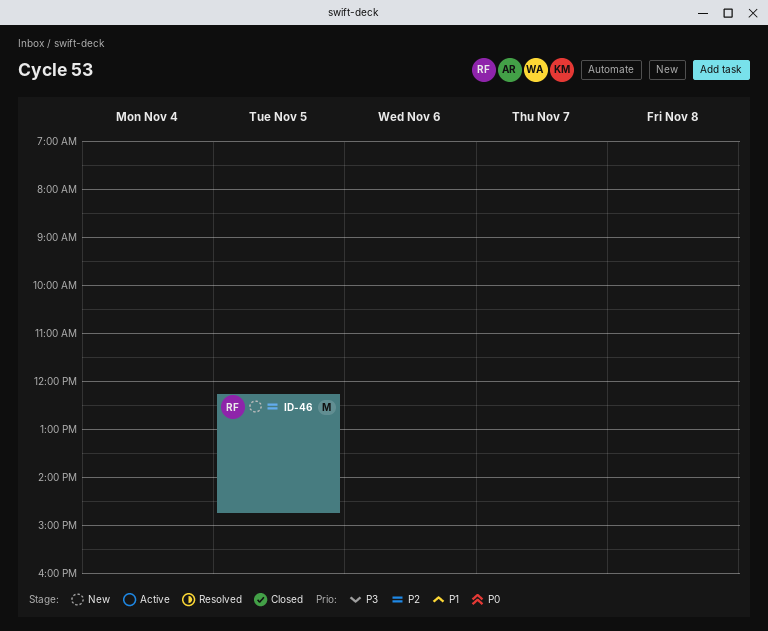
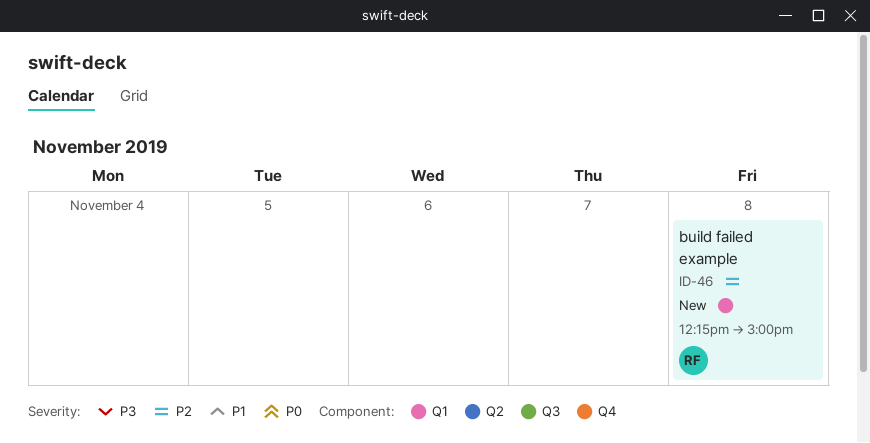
ID-46, day: Nov 5 -> Nov 8
ID-46, ends: 14:45 -> 15:00

